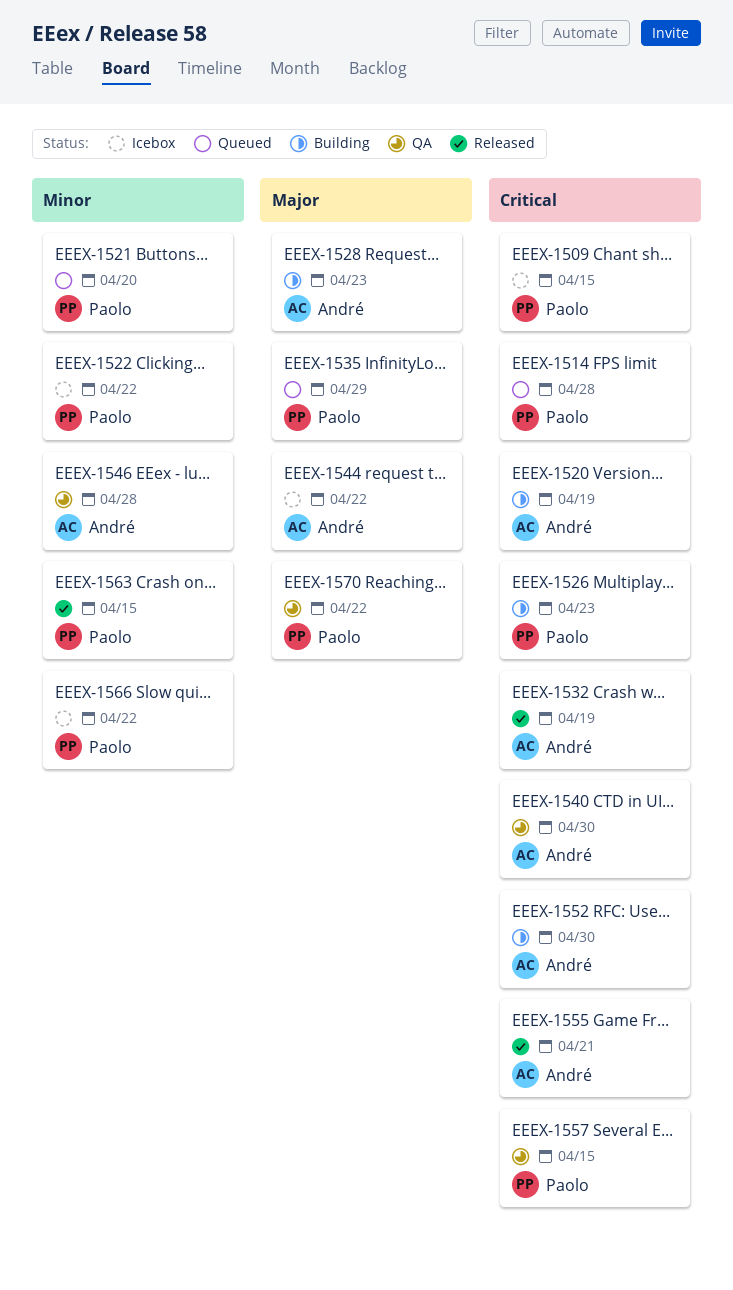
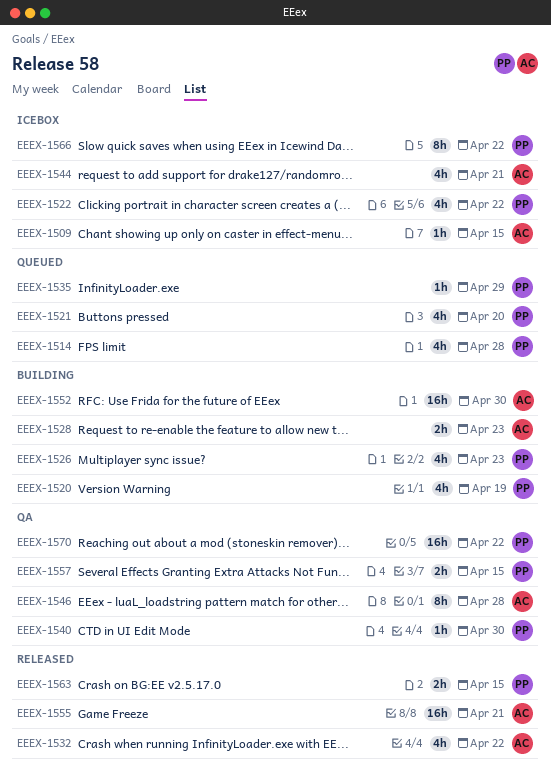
EEEX-1509, owner: Paolo -> André
EEEX-1520, owner: André -> Paolo
EEEX-1532, due: Apr 19 -> Apr 22
EEEX-1540, owner: André -> Paolo
EEEX-1544, due: Apr 22 -> Apr 21

